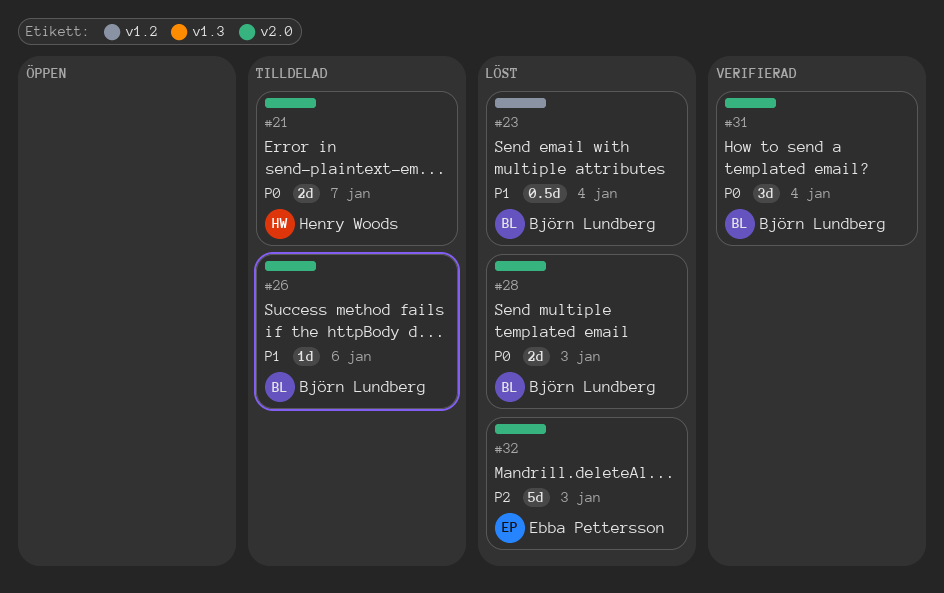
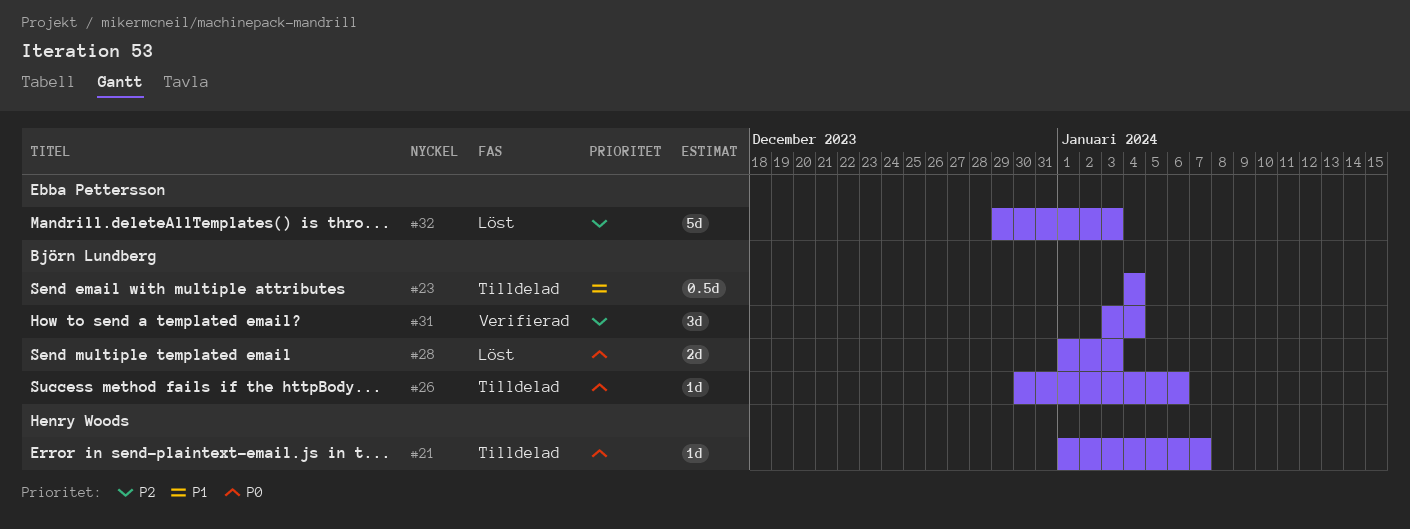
#21, estimate: 2d -> 1d
#23, status: Löst -> Tilldelad
#26, priority: P1 -> P0
#31, priority: P0 -> P2

